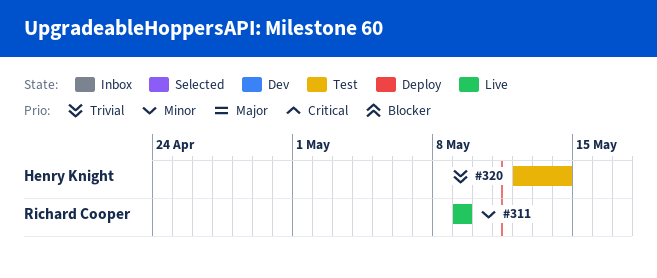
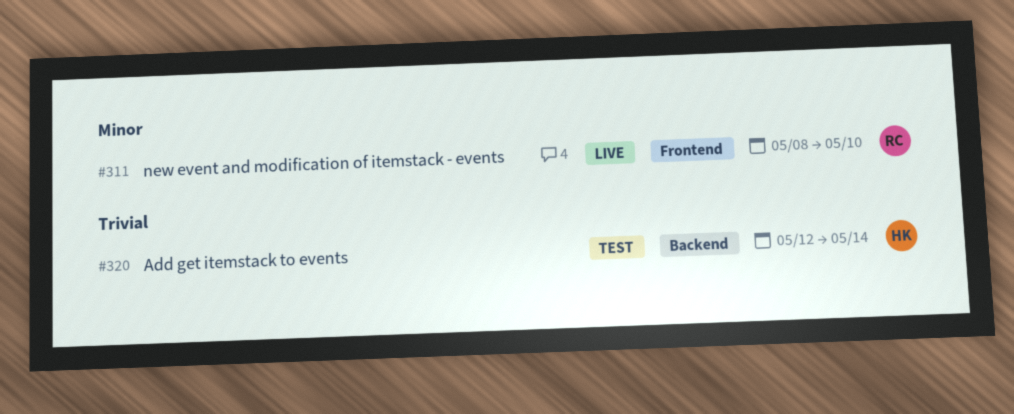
#311, start: May 9 -> May 8
#311, due: May 9 -> May 10

